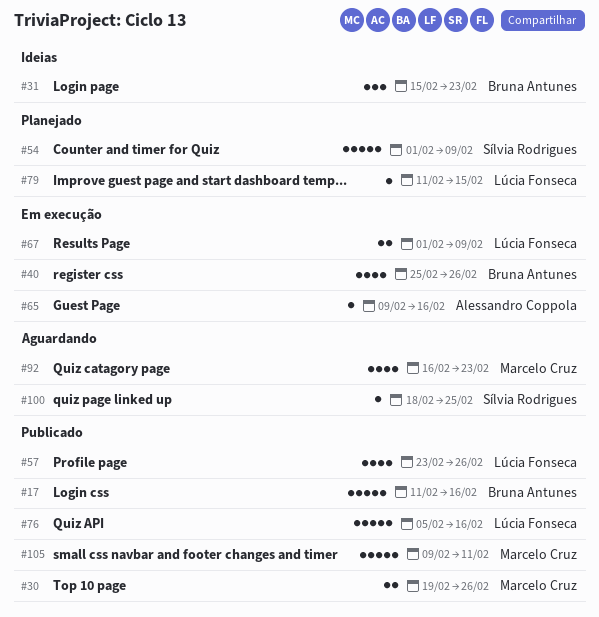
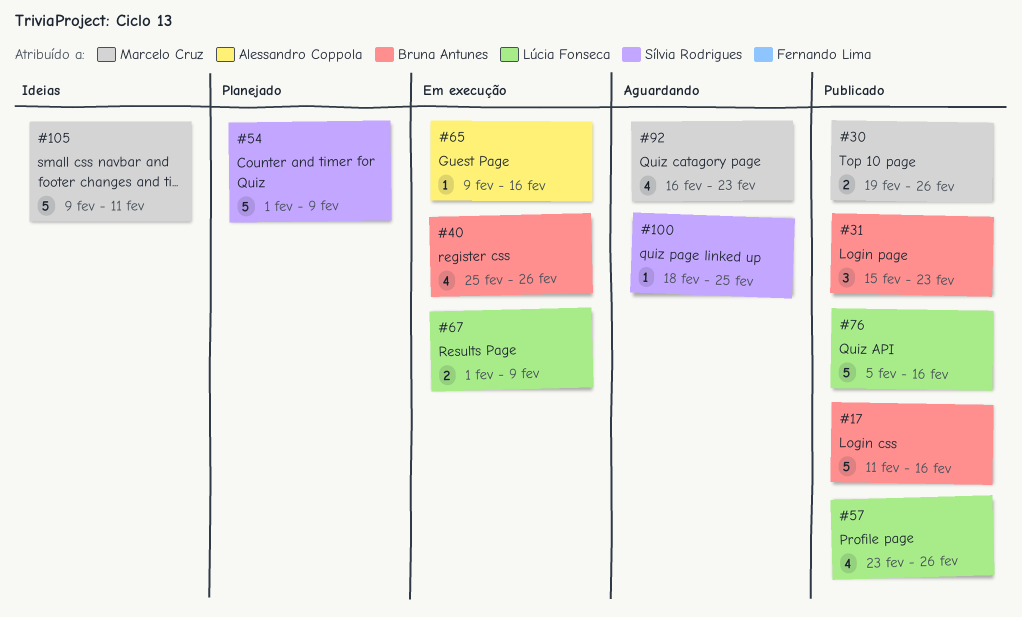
#31, status: Ideias -> Publicado
#79: present -> none
#105, status: Publicado -> Ideias

